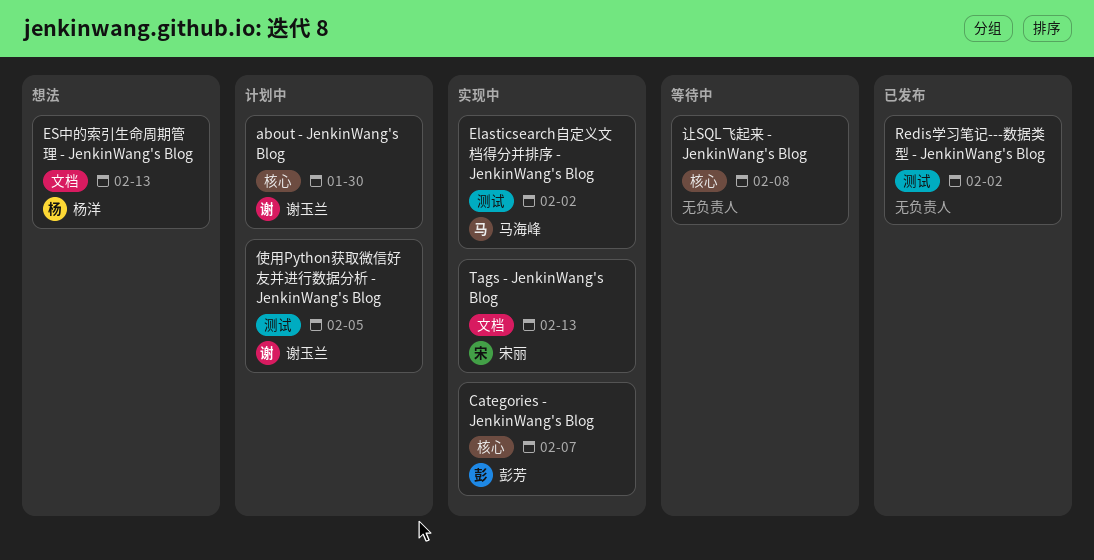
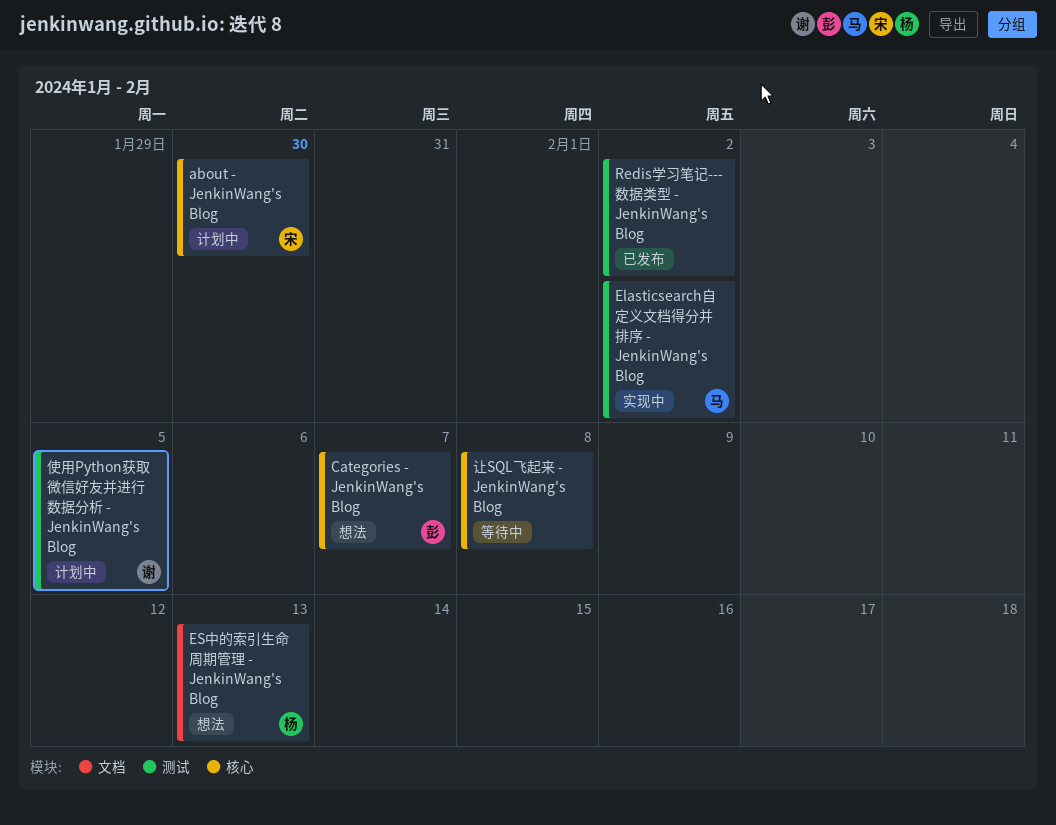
about - JenkinWang's Blog, owner: 谢玉兰 -> 宋丽
Categories - JenkinWang's Blog, status: 实现中 -> 想法
Tags - JenkinWang's Blog: present -> none

